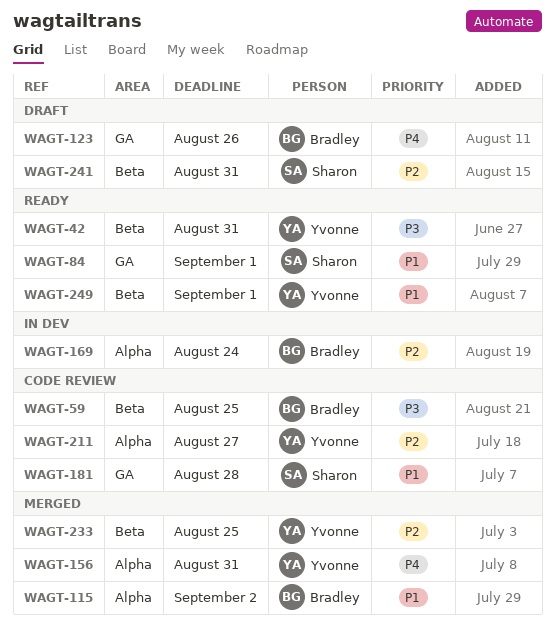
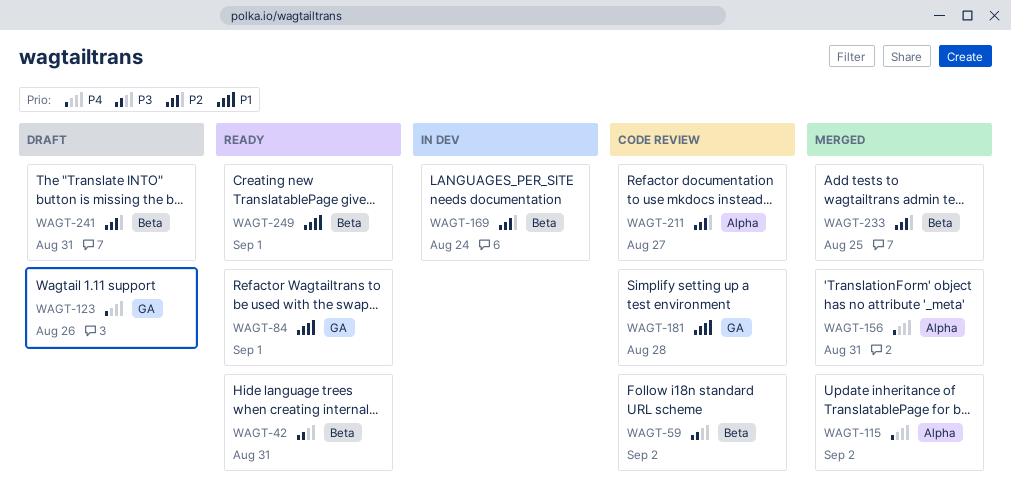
WAGT-59, due: Aug 25 -> Sep 2
WAGT-115, priority: P1 -> P4
WAGT-169, label: Alpha -> Beta

